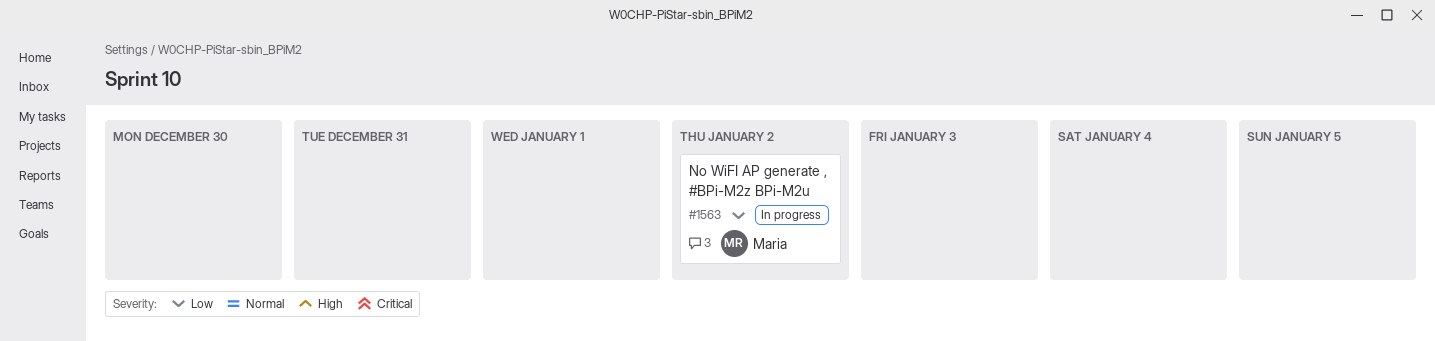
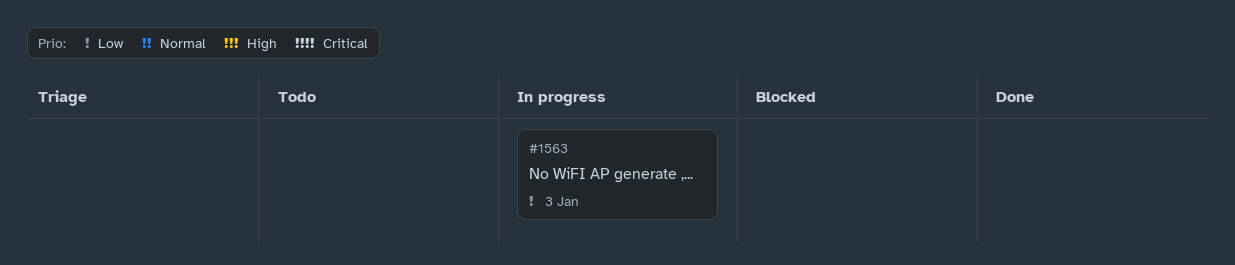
#1563, due: Jan 2 -> Jan 3

